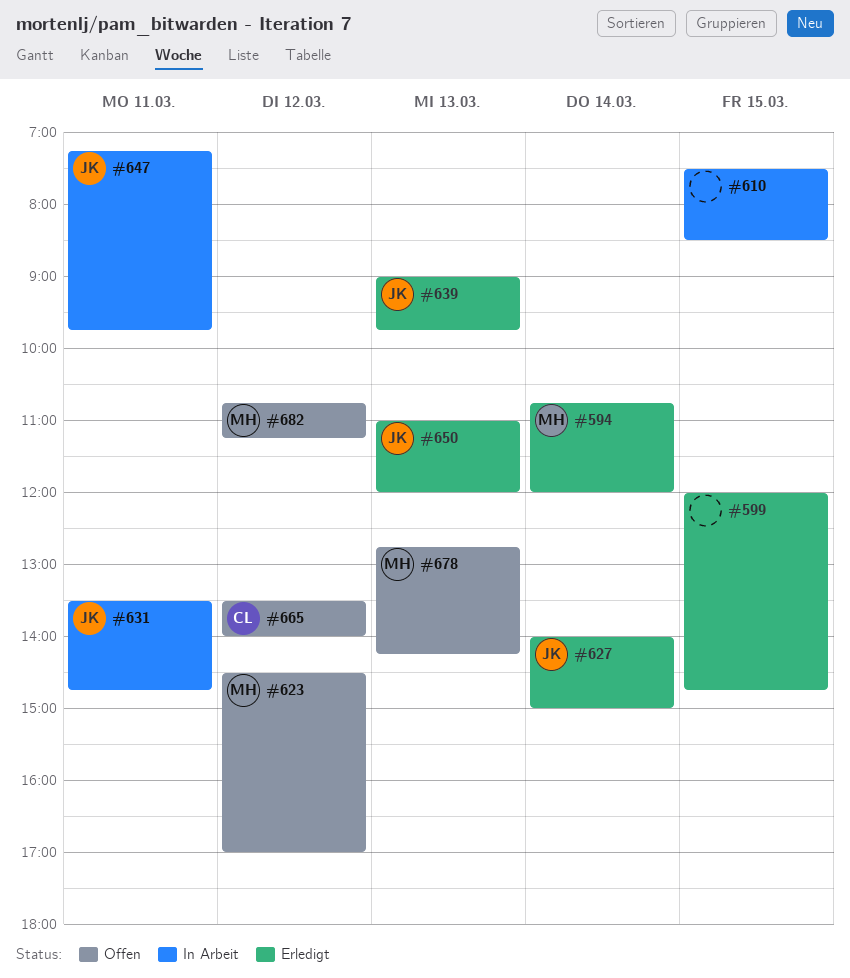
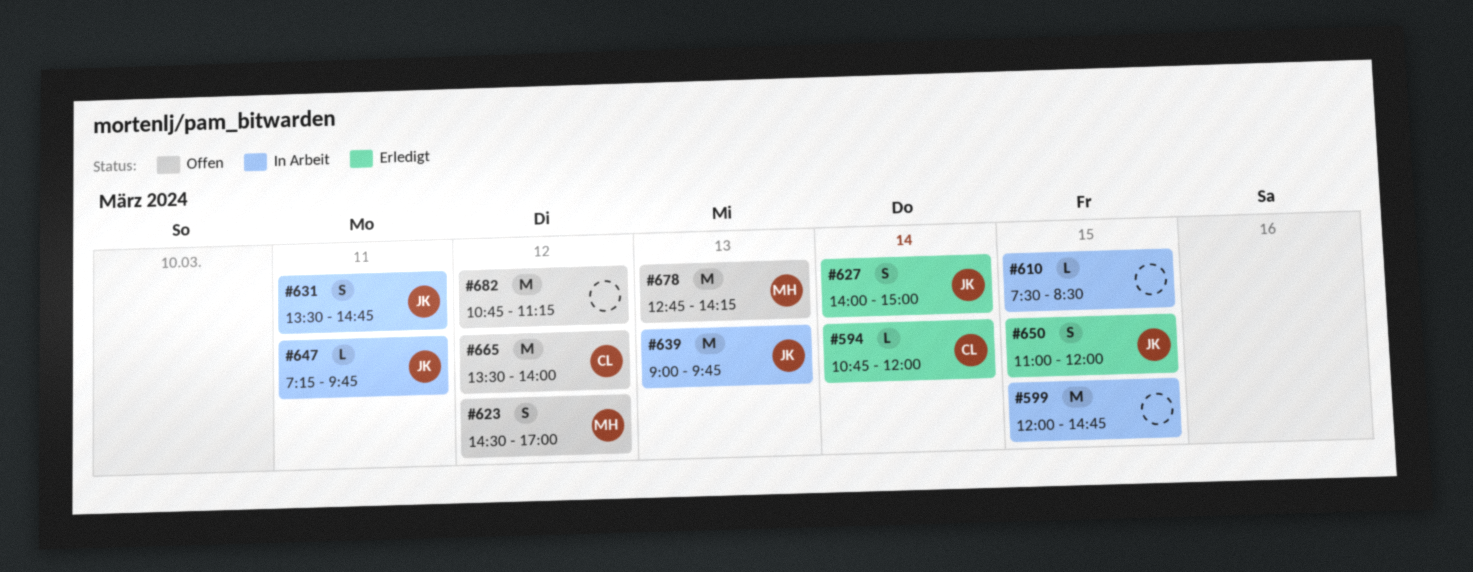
#594, owner: MH -> CL
#599, status: Erledigt -> In Arbeit
#639, status: Erledigt -> In Arbeit
#650, day: Mar 13 -> Mar 15
#682, owner: MH -> none

